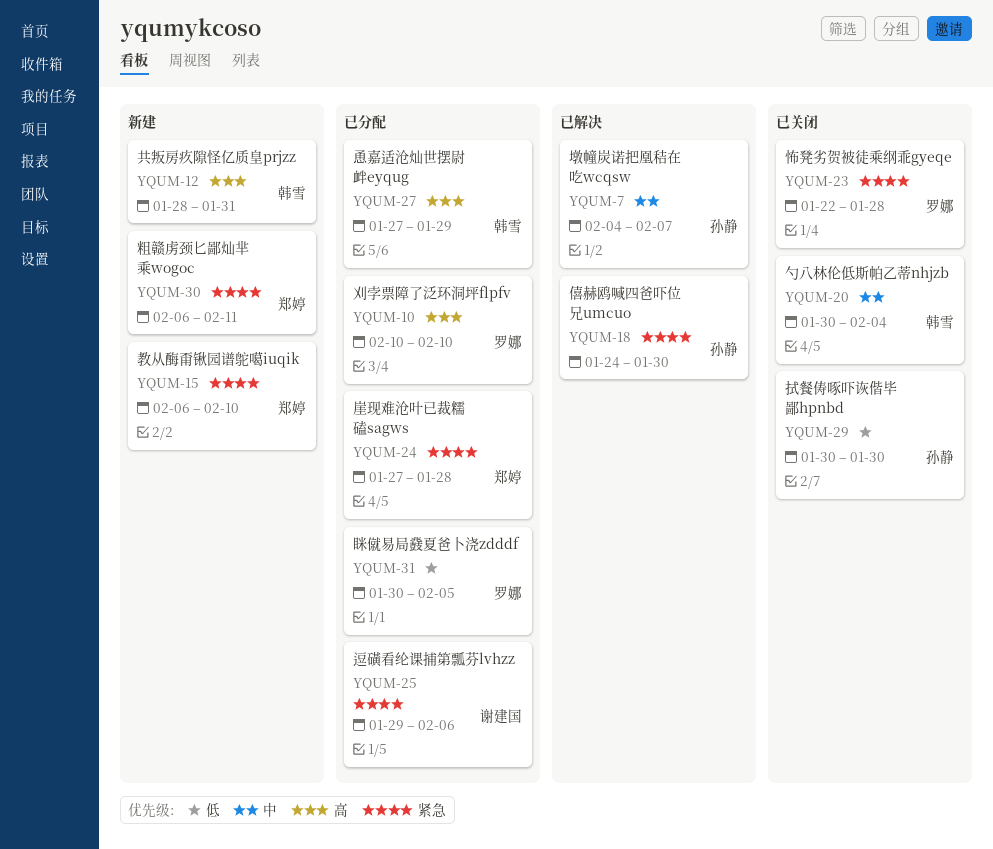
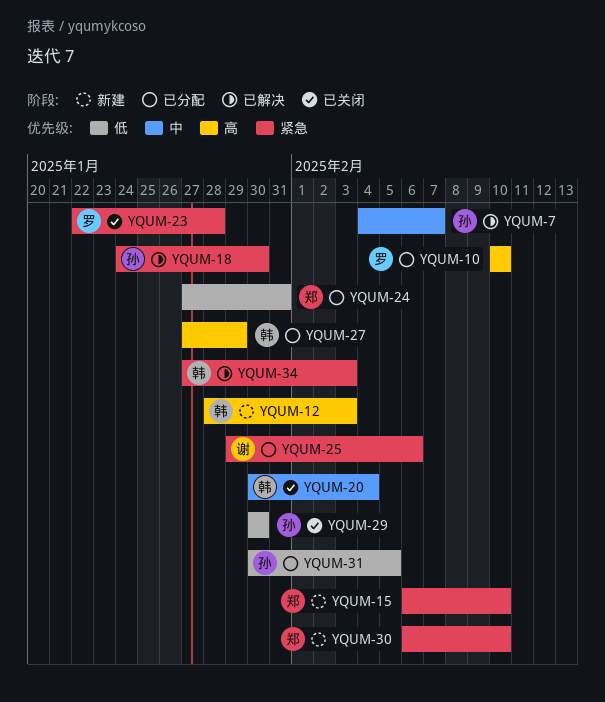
YQUM-12, due: Jan 31 -> Feb 3
YQUM-24, priority: 紧急 -> 低
YQUM-24, due: Jan 28 -> Jan 31
YQUM-30, due: Feb 11 -> Feb 10
YQUM-31, owner: 罗娜 -> 孙静
YQUM-34: none -> present

